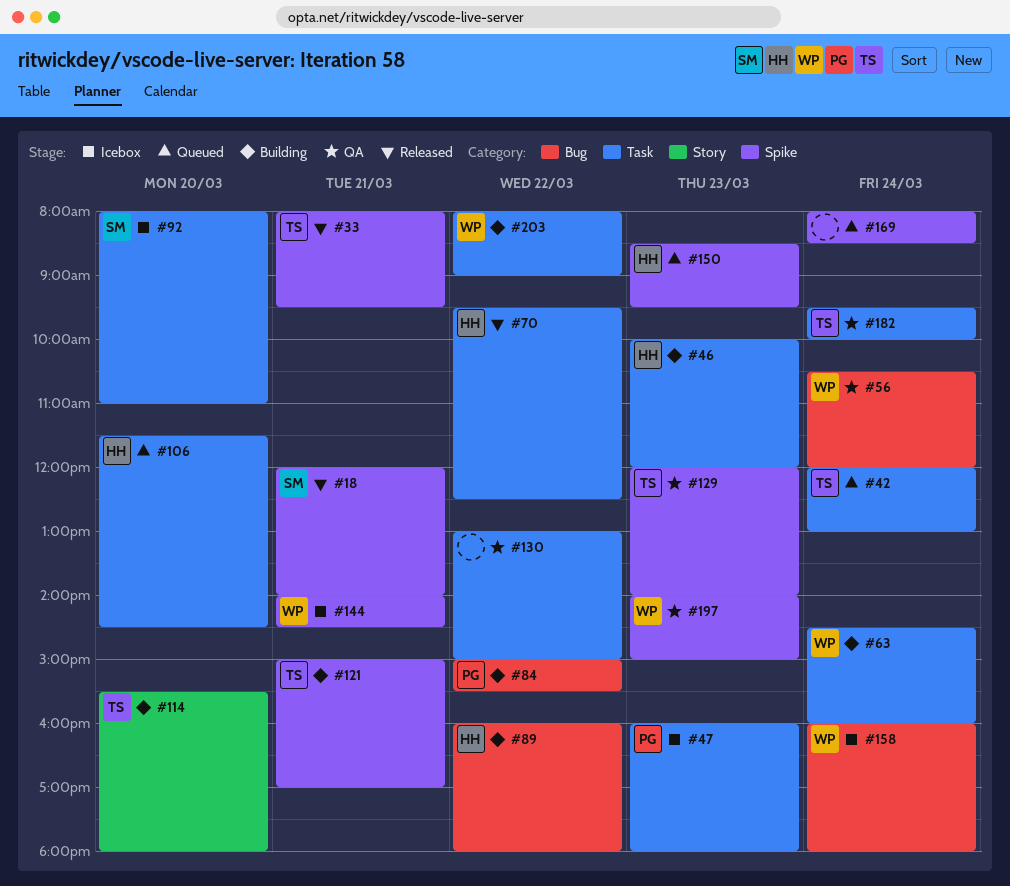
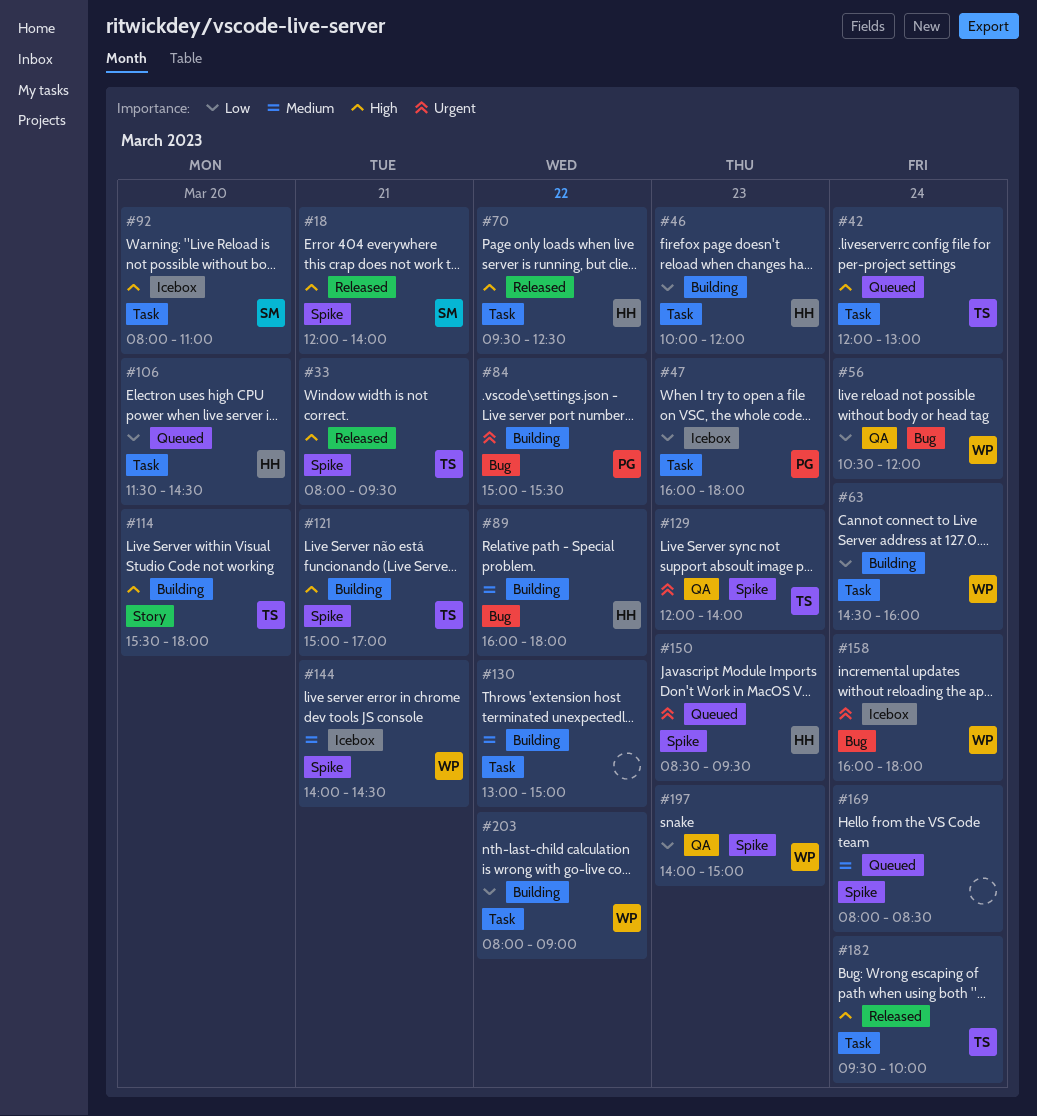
#130, status: QA -> Building
#182, status: QA -> Released

